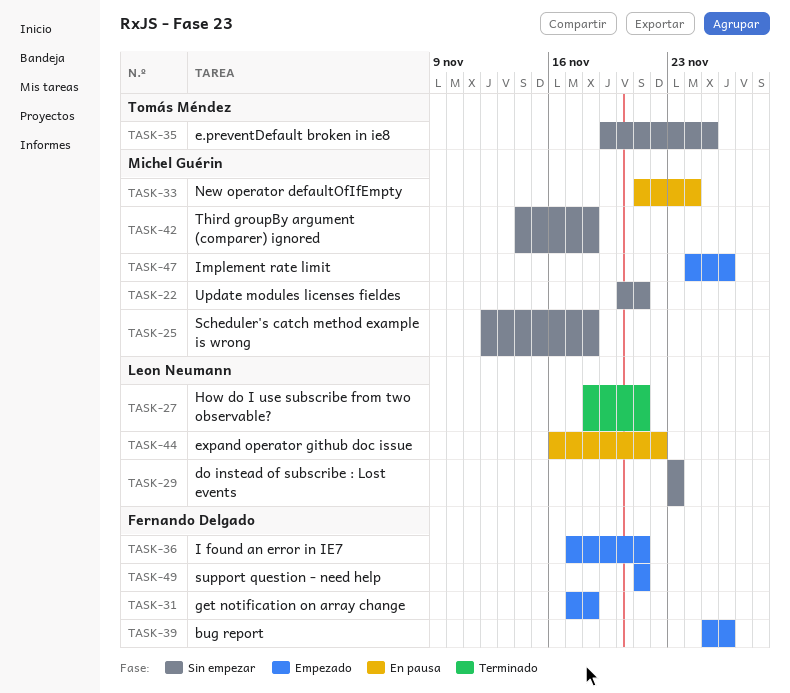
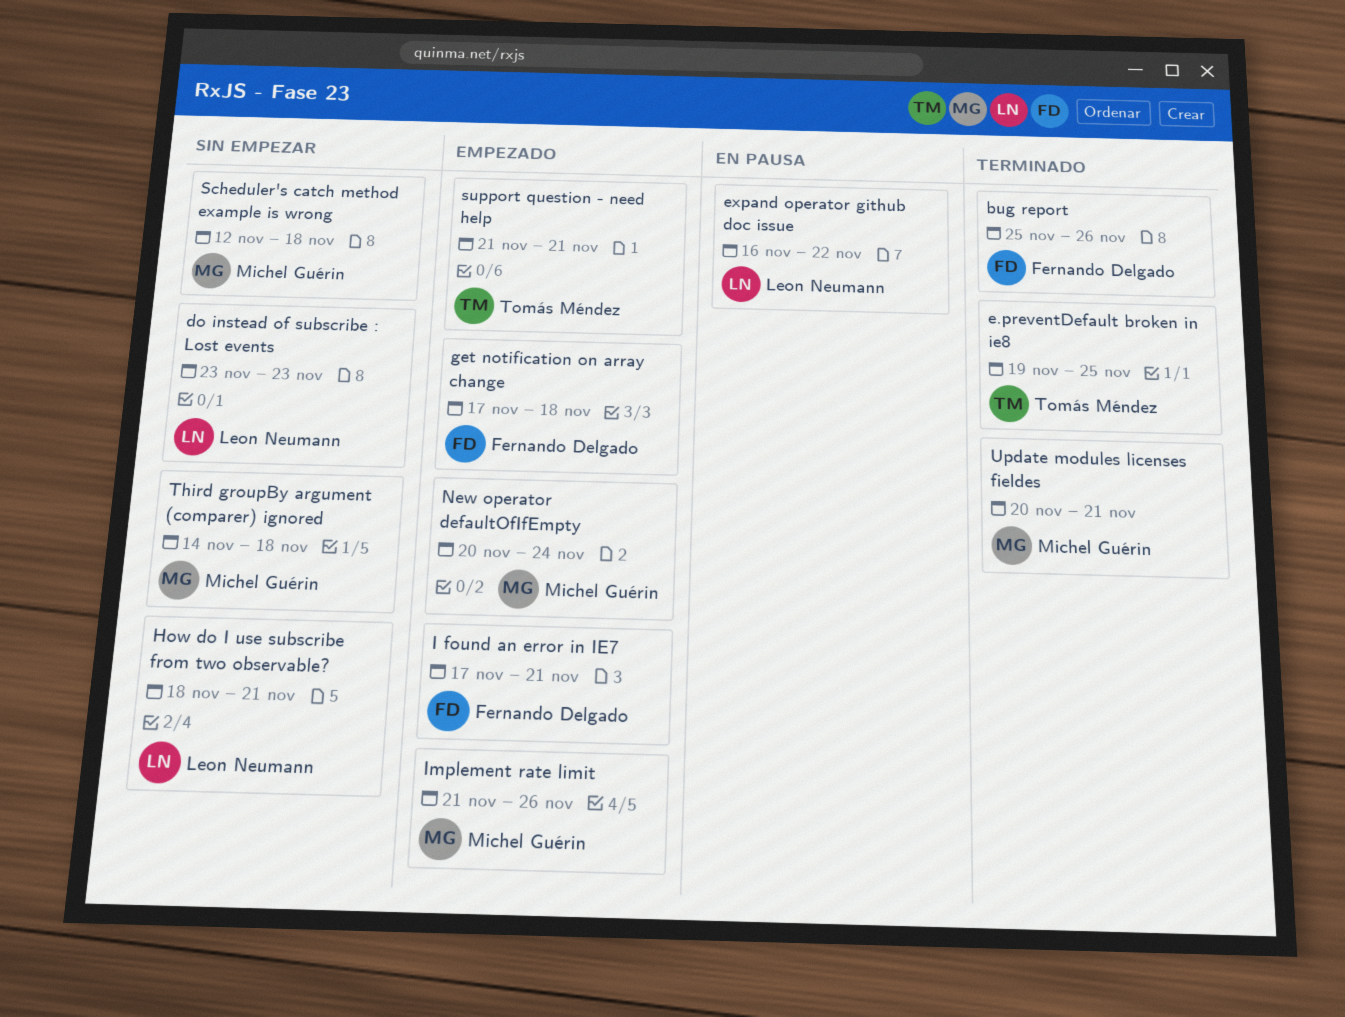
bug report, status: Empezado -> Terminado
e.preventDefault broken in ie8, status: Sin empezar -> Terminado
How do I use subscribe from two observable?, status: Terminado -> Sin empezar
Implement rate limit, start: Nov 24 -> Nov 21
New operator defaultOfIfEmpty, status: En pausa -> Empezado
New operator defaultOfIfEmpty, start: Nov 21 -> Nov 20
support question - need help, owner: Fernando Delgado -> Tomás Méndez
Update modules licenses fieldes, status: Sin empezar -> Terminado

